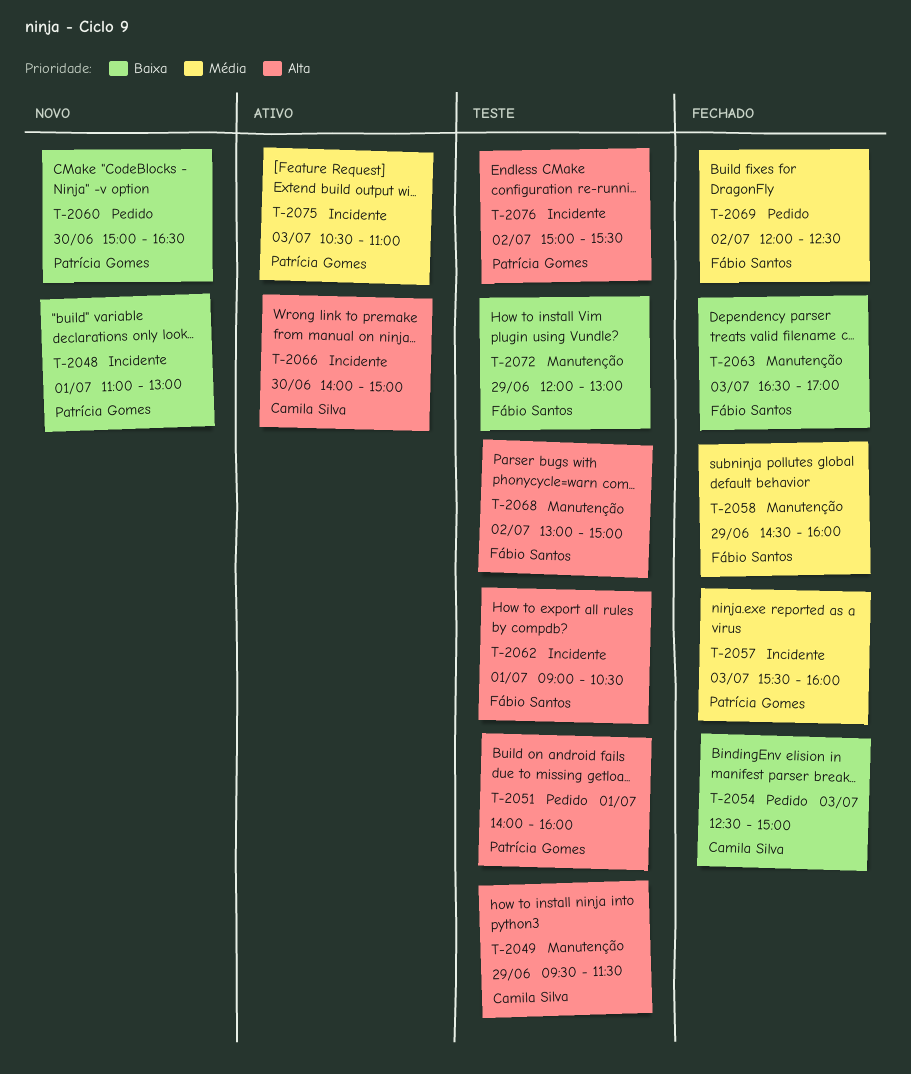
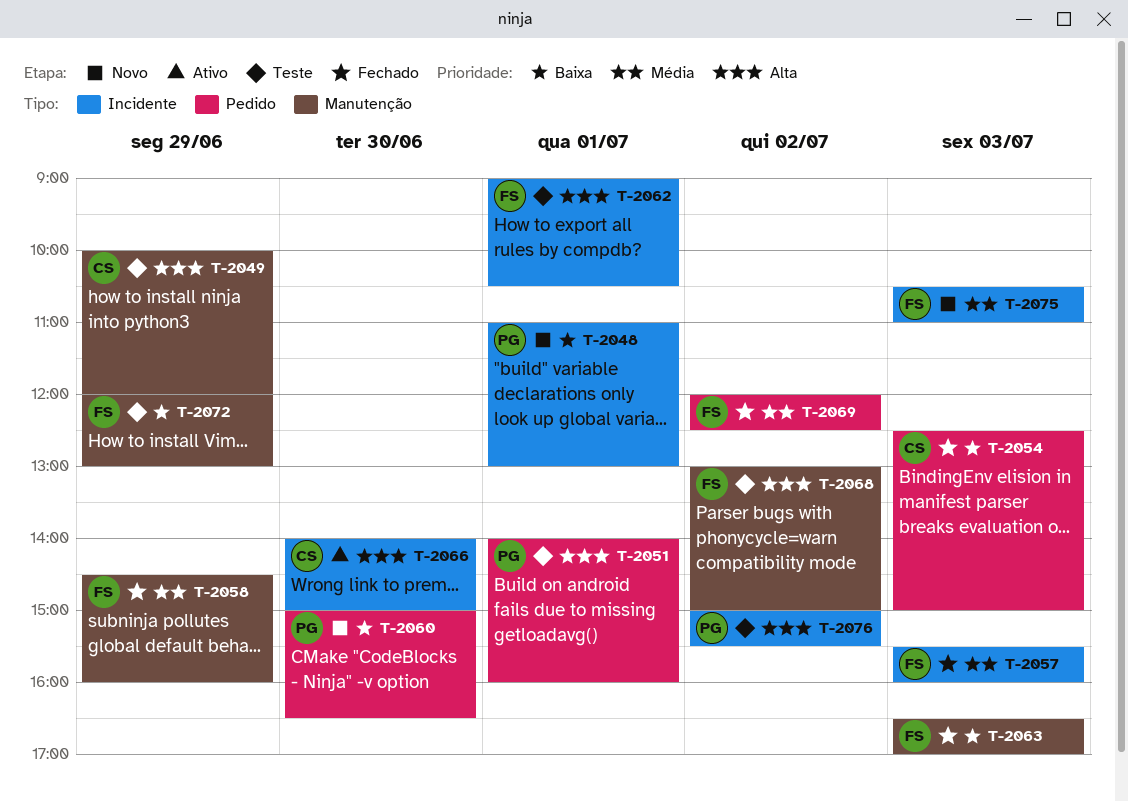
T-2049, begins: 09:30 -> 10:00
T-2049, ends: 11:30 -> 12:00
T-2057, owner: Patrícia Gomes -> Fábio Santos
T-2075, status: Ativo -> Novo
T-2075, owner: Patrícia Gomes -> Fábio Santos

